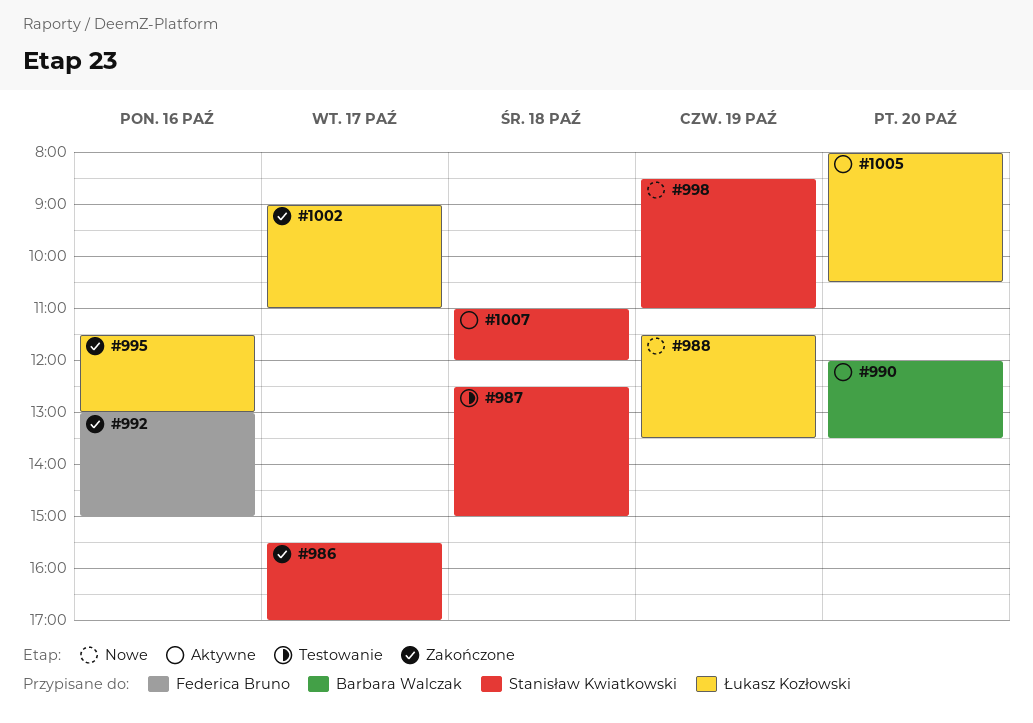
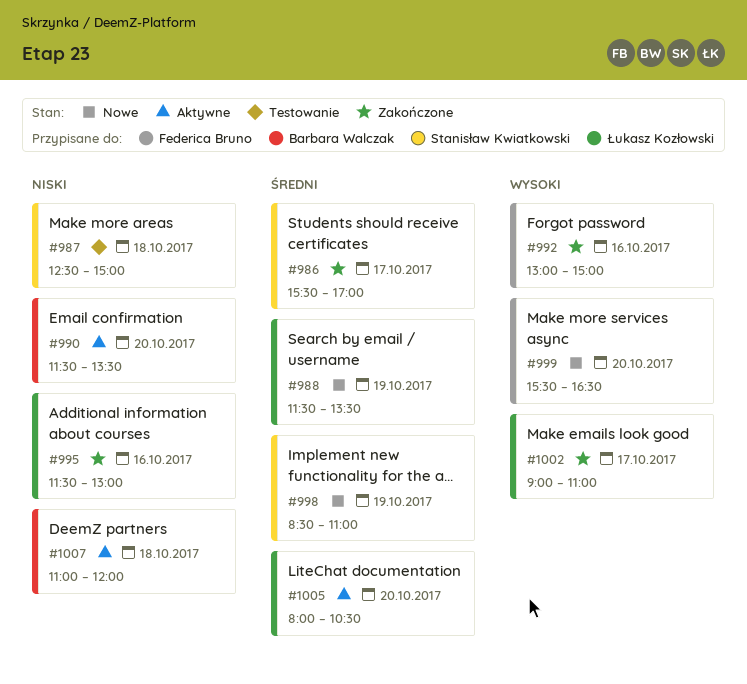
#990, begins: 12:00 -> 11:30
#999: none -> present
#1007, owner: Stanisław Kwiatkowski -> Barbara Walczak

